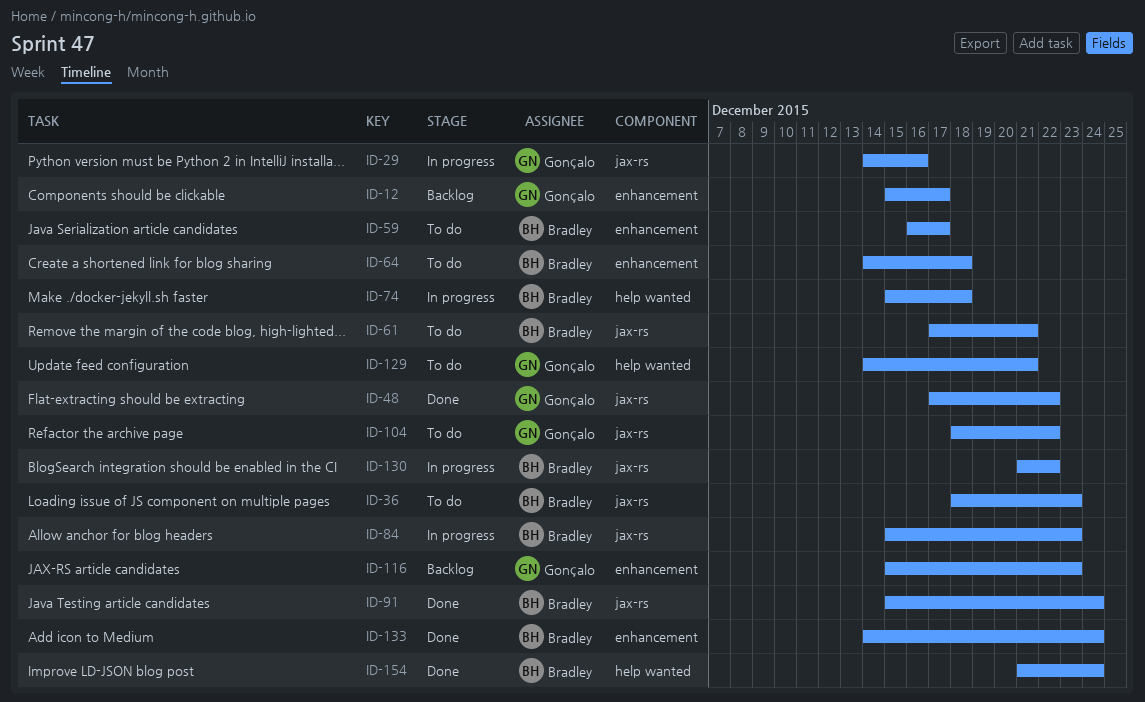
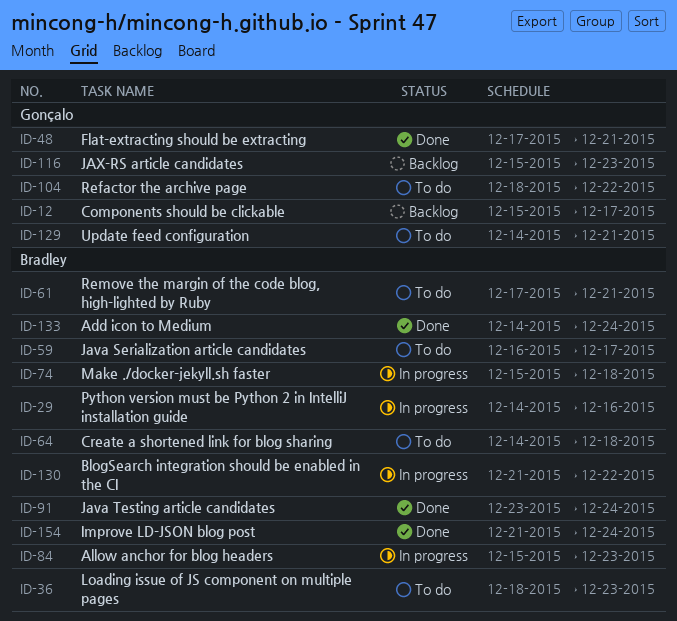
ID-29, owner: Gonçalo -> Bradley
ID-48, due: Dec 22 -> Dec 21
ID-91, start: Dec 15 -> Dec 23

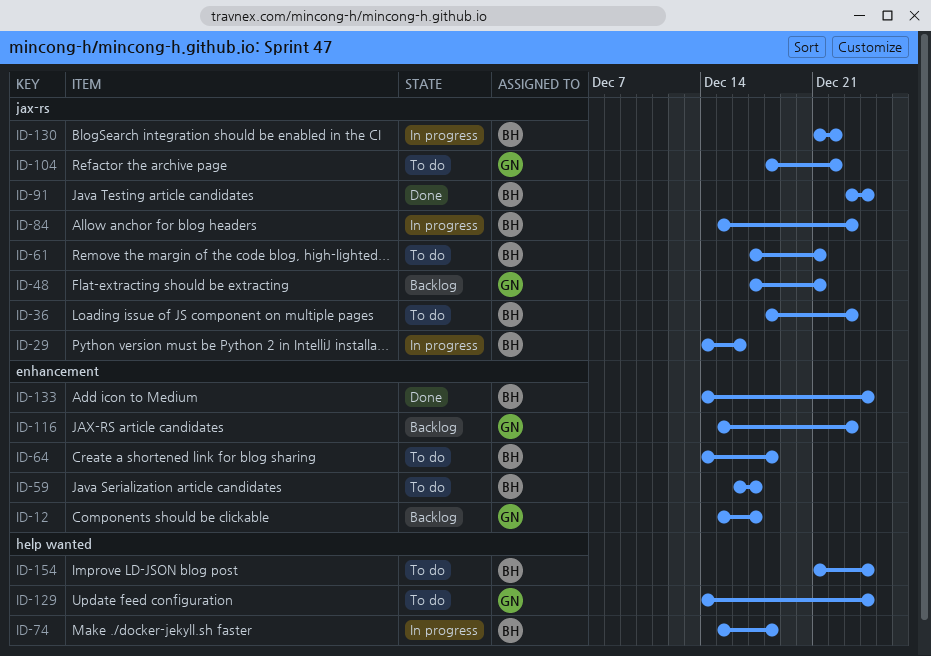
ID-48, status: Done -> Backlog
ID-129, due: Dec 21 -> Dec 24
ID-154, status: Done -> To do

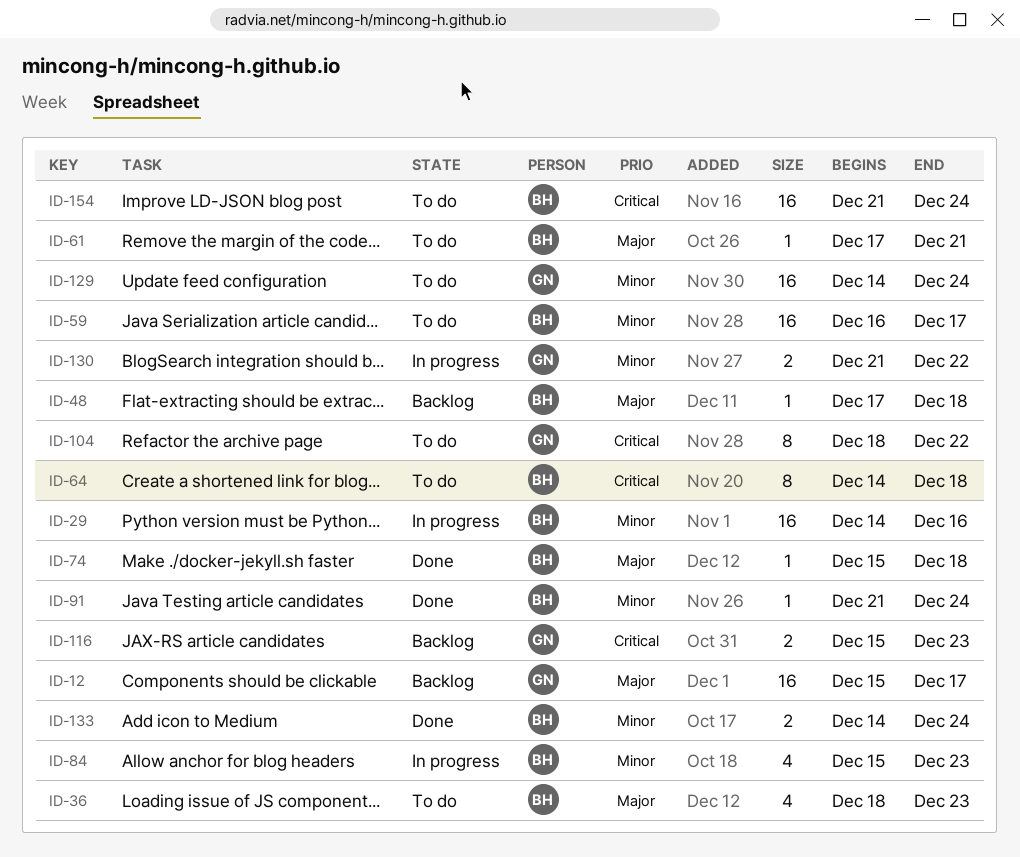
ID-48, owner: GN -> BH
ID-48, due: Dec 21 -> Dec 18
ID-74, status: In progress -> Done
ID-91, start: Dec 23 -> Dec 21
ID-130, owner: BH -> GN

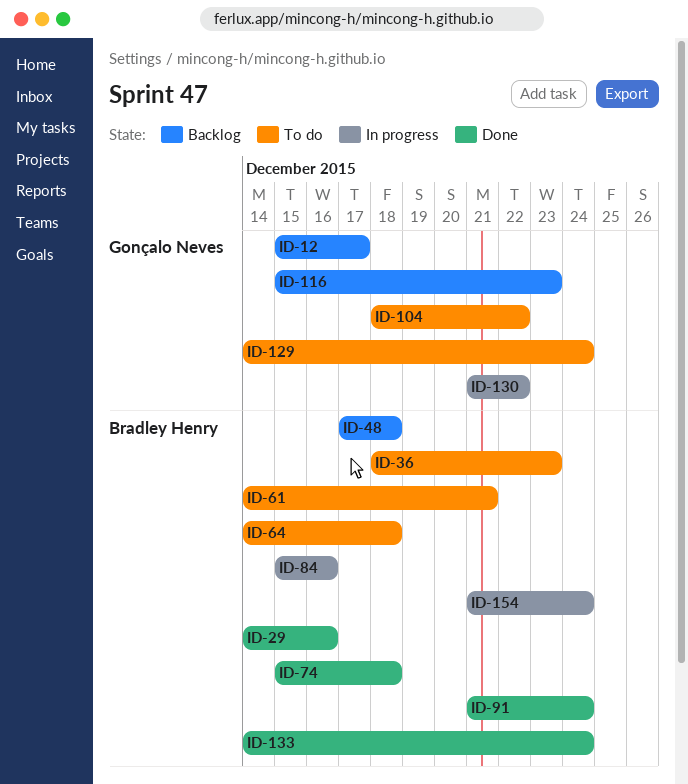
ID-29, status: In progress -> Done
ID-59: present -> none
ID-61, start: Dec 17 -> Dec 14
ID-84, due: Dec 23 -> Dec 16
ID-154, status: To do -> In progress

